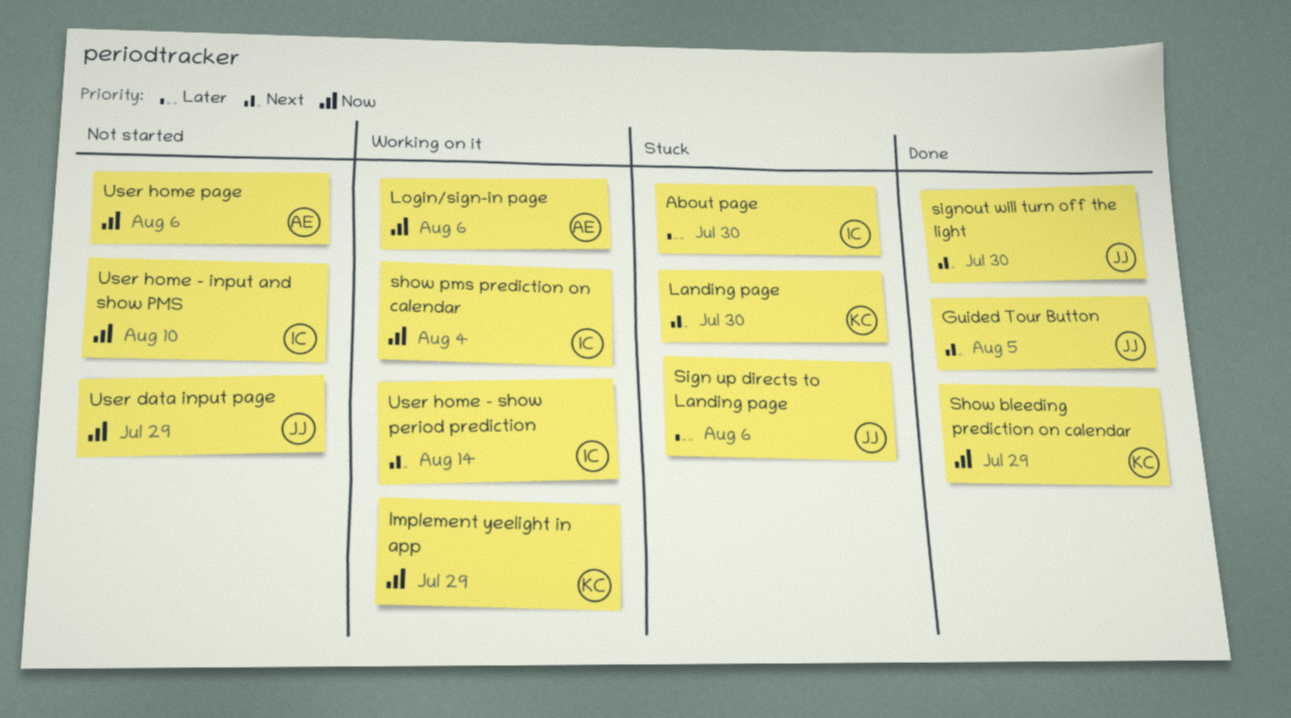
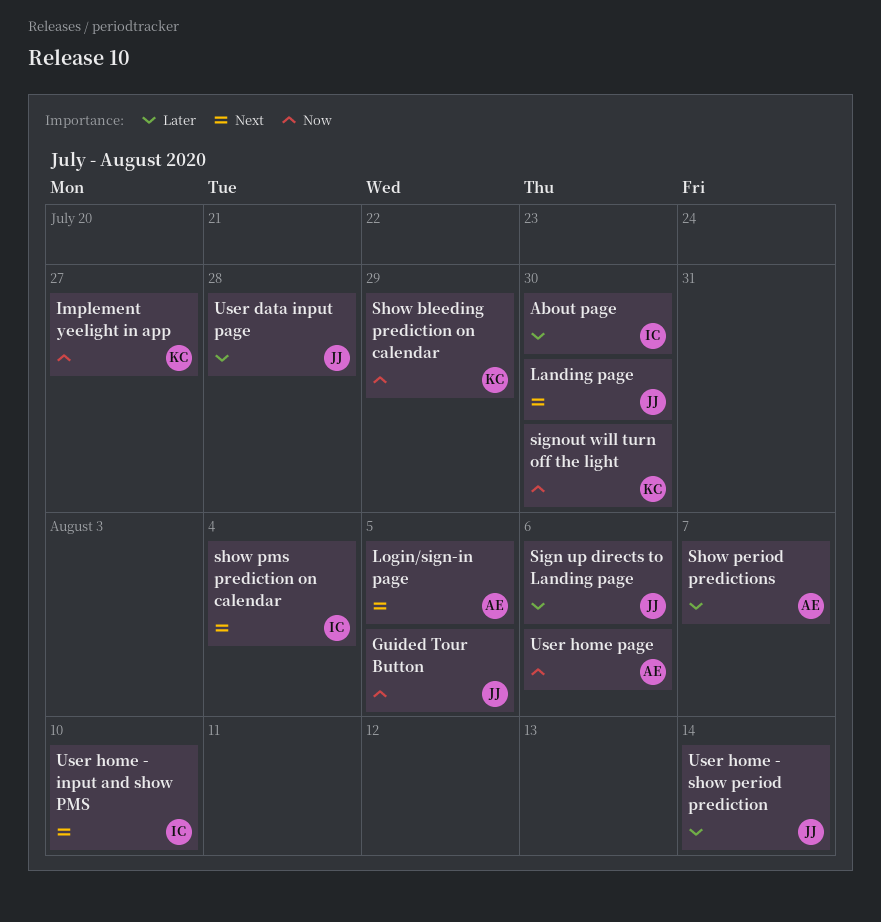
Guided Tour Button, priority: Next -> Now
Implement yeelight in app, due: Jul 29 -> Jul 27
Landing page, owner: KC -> JJ
Login/sign-in page, priority: Now -> Next
Login/sign-in page, due: Aug 6 -> Aug 5
Show period predictions: none -> present
show pms prediction on calendar, priority: Now -> Next
signout will turn off the light, owner: JJ -> KC
signout will turn off the light, priority: Next -> Now
User data input page, priority: Now -> Later
User data input page, due: Jul 29 -> Jul 28
User home - input and show PMS, priority: Now -> Next
User home - show period prediction, owner: IC -> JJ
User home - show period prediction, priority: Next -> Later

